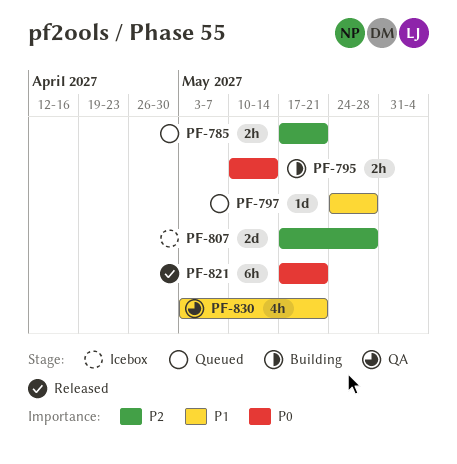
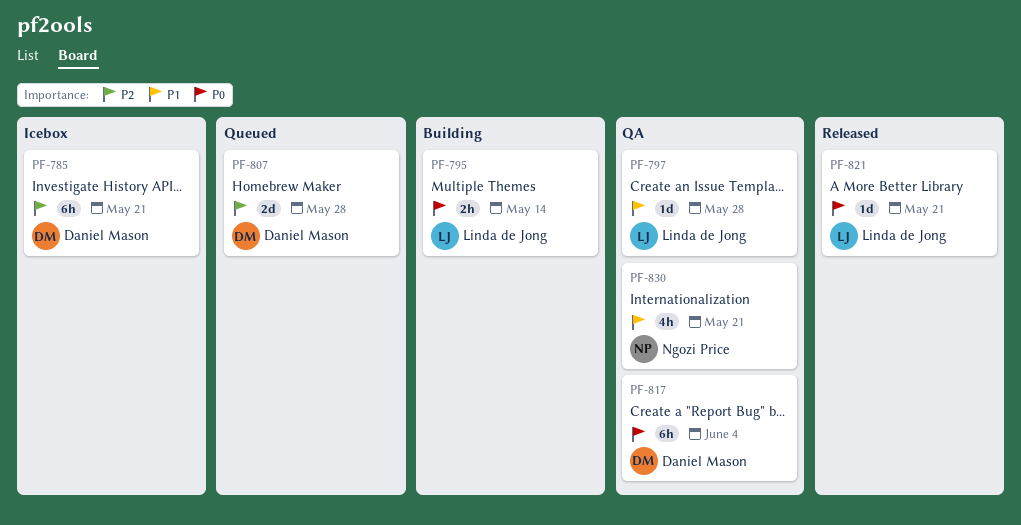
PF-785, status: Queued -> Icebox
PF-785, estimate: 2h -> 6h
PF-797, status: Queued -> QA
PF-807, status: Icebox -> Queued
PF-817: none -> present
PF-821, estimate: 6h -> 1d

